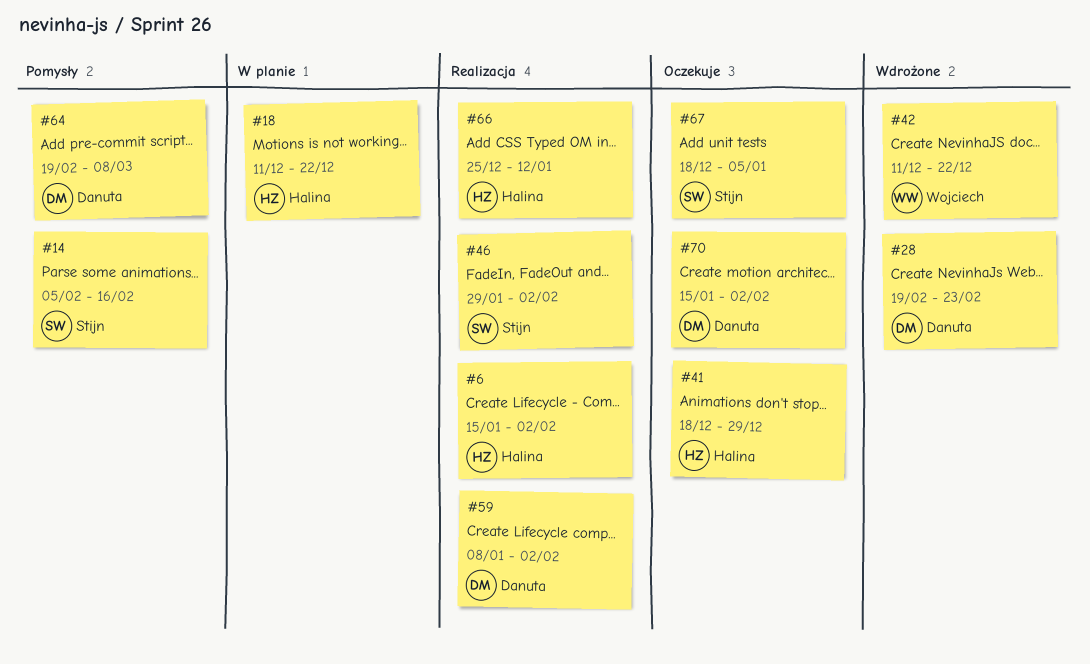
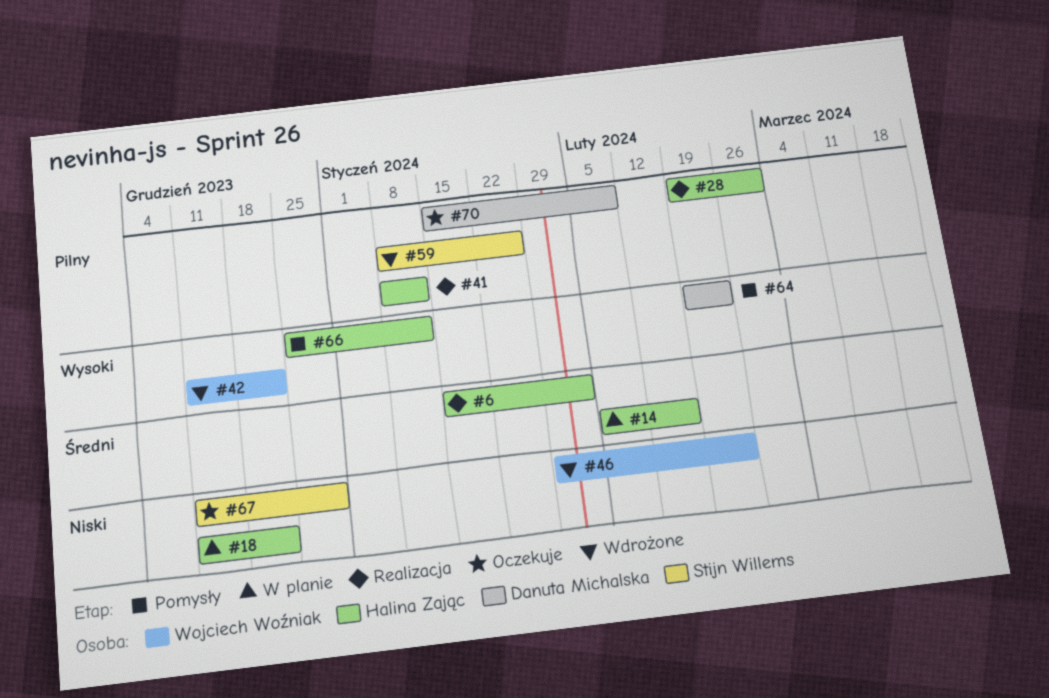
#14, status: Pomysły -> W planie
#14, owner: Stijn Willems -> Halina Zając
#28, status: Wdrożone -> Realizacja
#28, owner: Danuta Michalska -> Halina Zając
#28, due: Feb 23 -> Mar 1
#41, status: Oczekuje -> Realizacja
#41, start: Dec 18 -> Jan 8
#41, due: Dec 29 -> Jan 12
#46, status: Realizacja -> Wdrożone
#46, owner: Stijn Willems -> Wojciech Woźniak
#46, due: Feb 2 -> Feb 23
#59, status: Realizacja -> Wdrożone
#59, owner: Danuta Michalska -> Stijn Willems
#59, due: Feb 2 -> Jan 26
#64, due: Mar 8 -> Feb 23
#66, status: Realizacja -> Pomysły
#67, start: Dec 18 -> Dec 11
#67, due: Jan 5 -> Dec 29
#70, due: Feb 2 -> Feb 9

